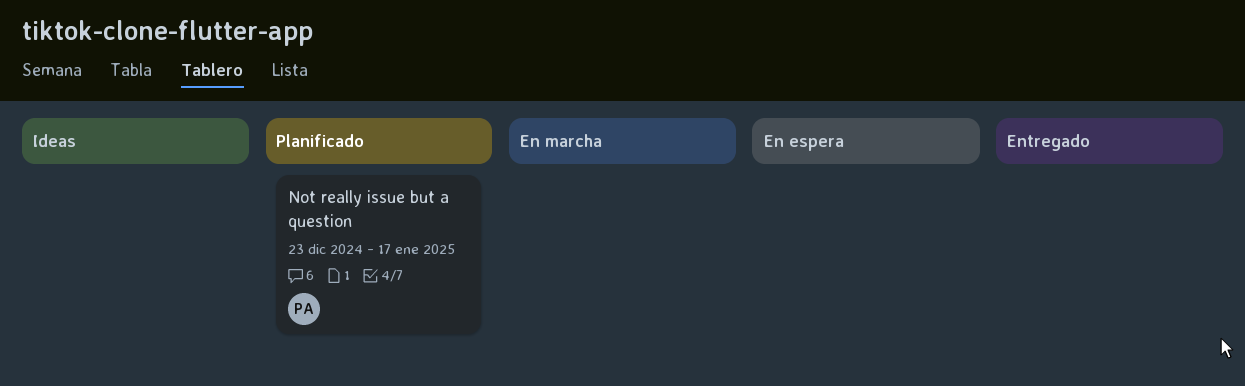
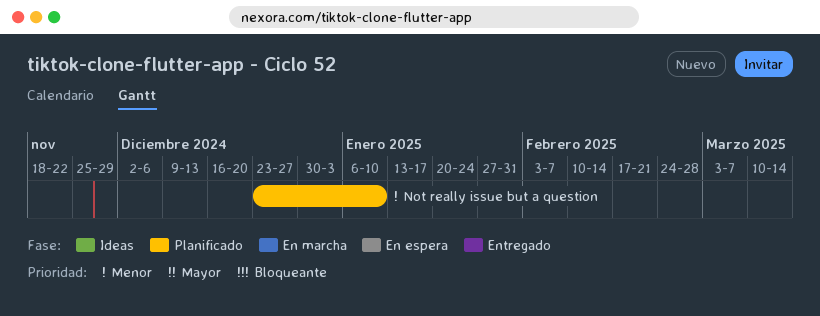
Not really issue but a question, due: Jan 17 -> Jan 10

